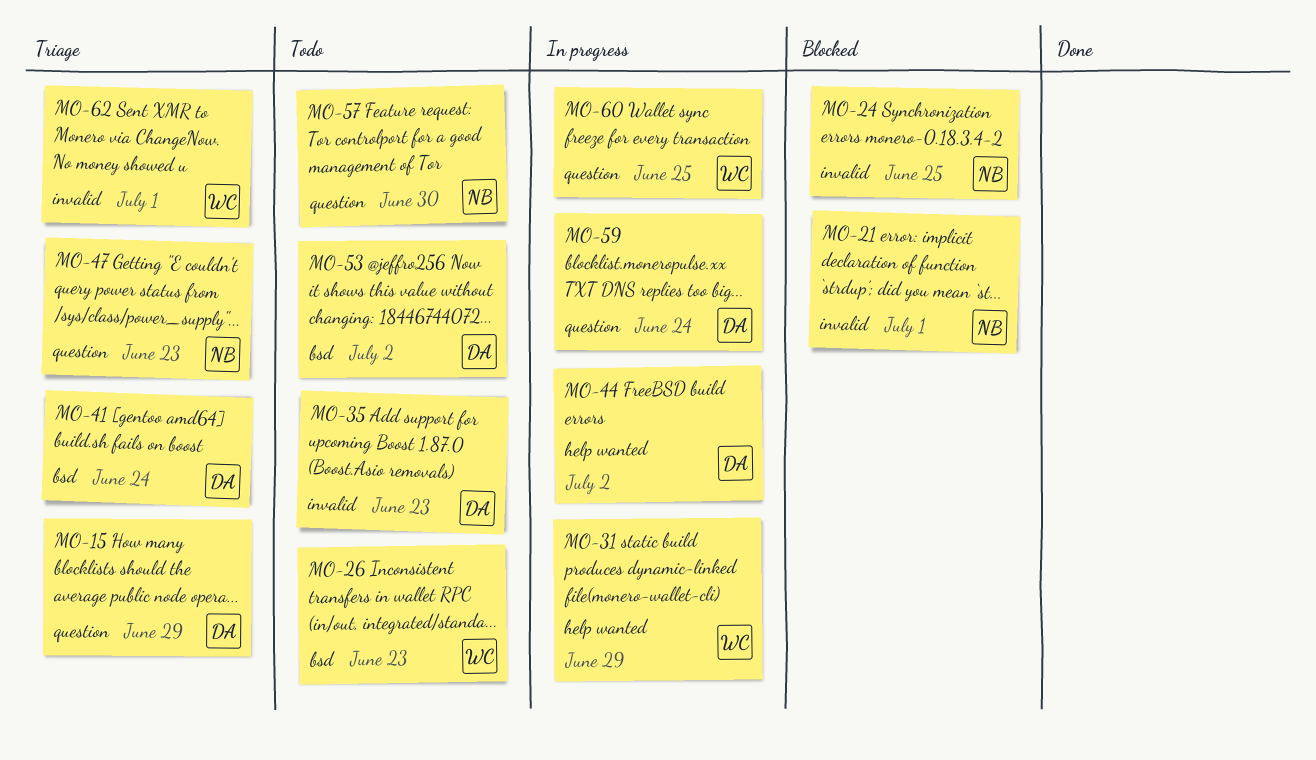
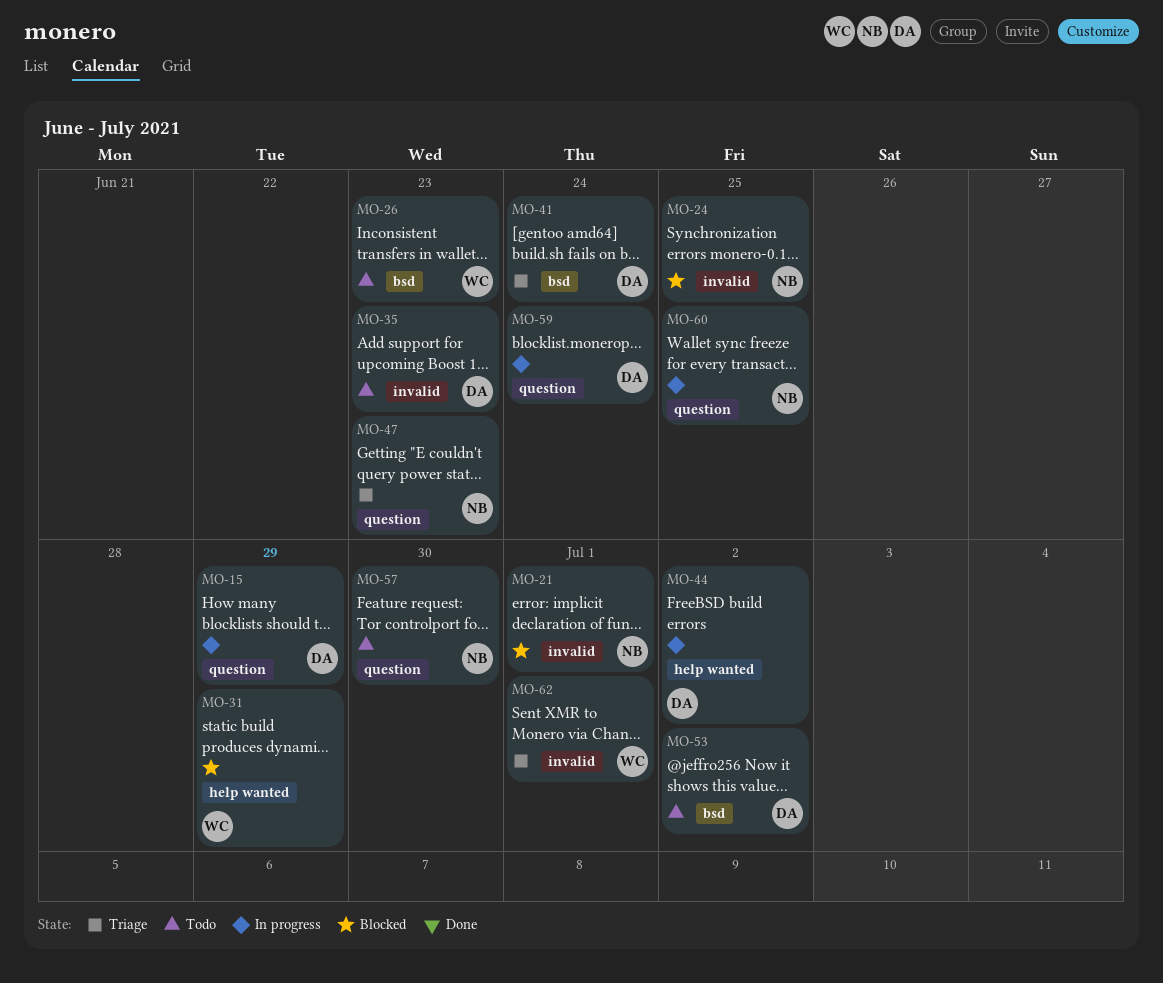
MO-15, status: Triage -> In progress
MO-31, status: In progress -> Blocked
MO-60, owner: WC -> NB

